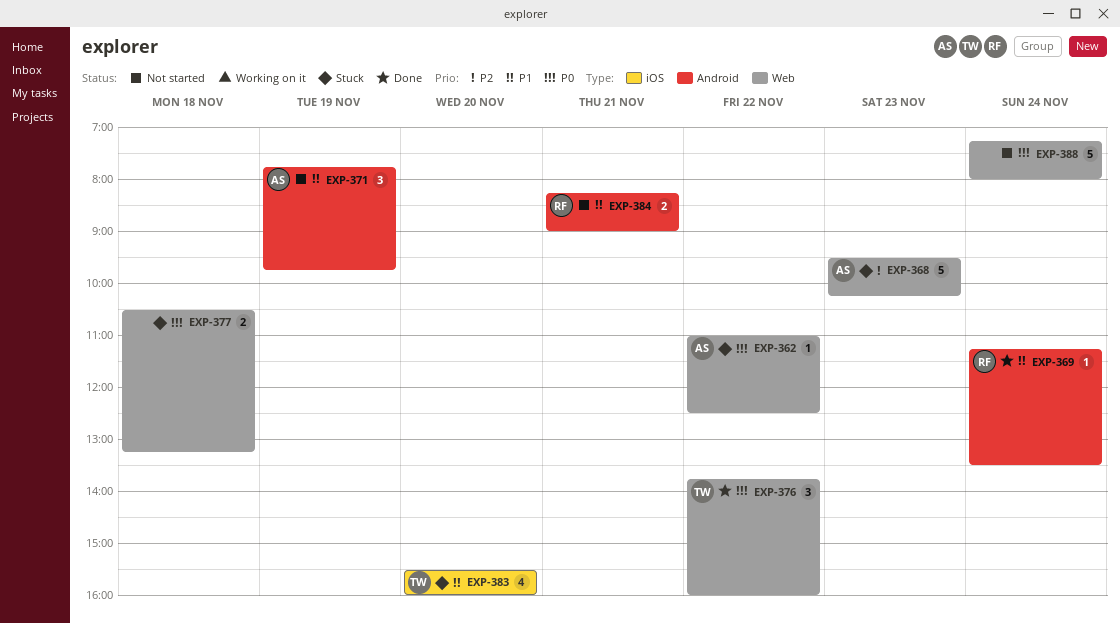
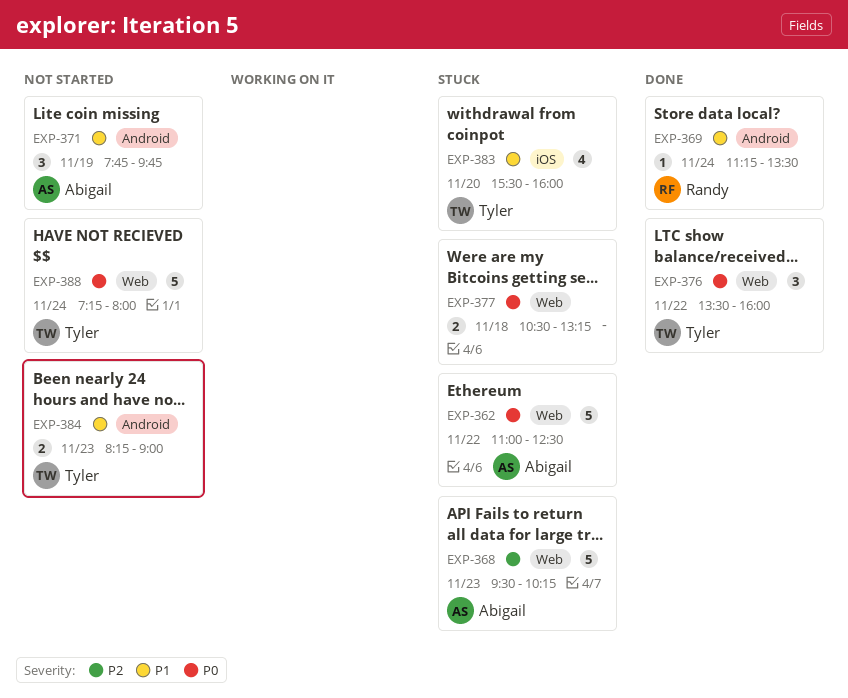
EXP-362, estimate: 1 -> 5
EXP-376, begins: 13:45 -> 13:30
EXP-384, owner: Randy -> Tyler
EXP-384, day: Nov 21 -> Nov 23
EXP-388, owner: none -> Tyler

